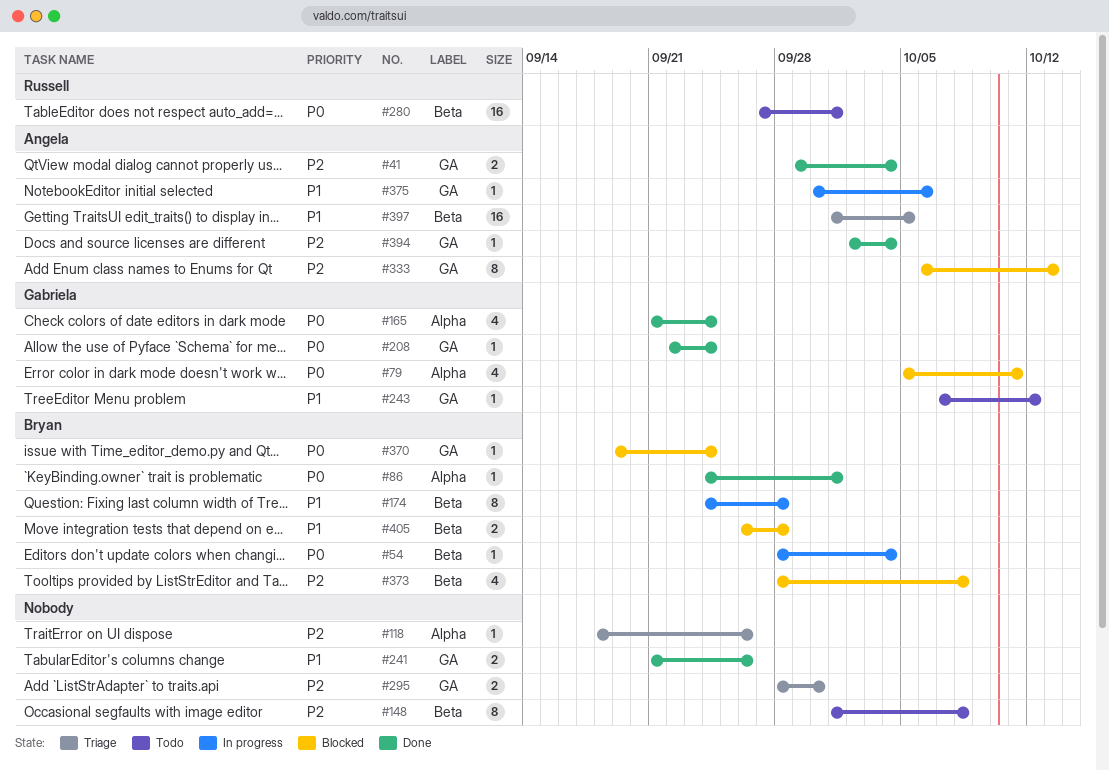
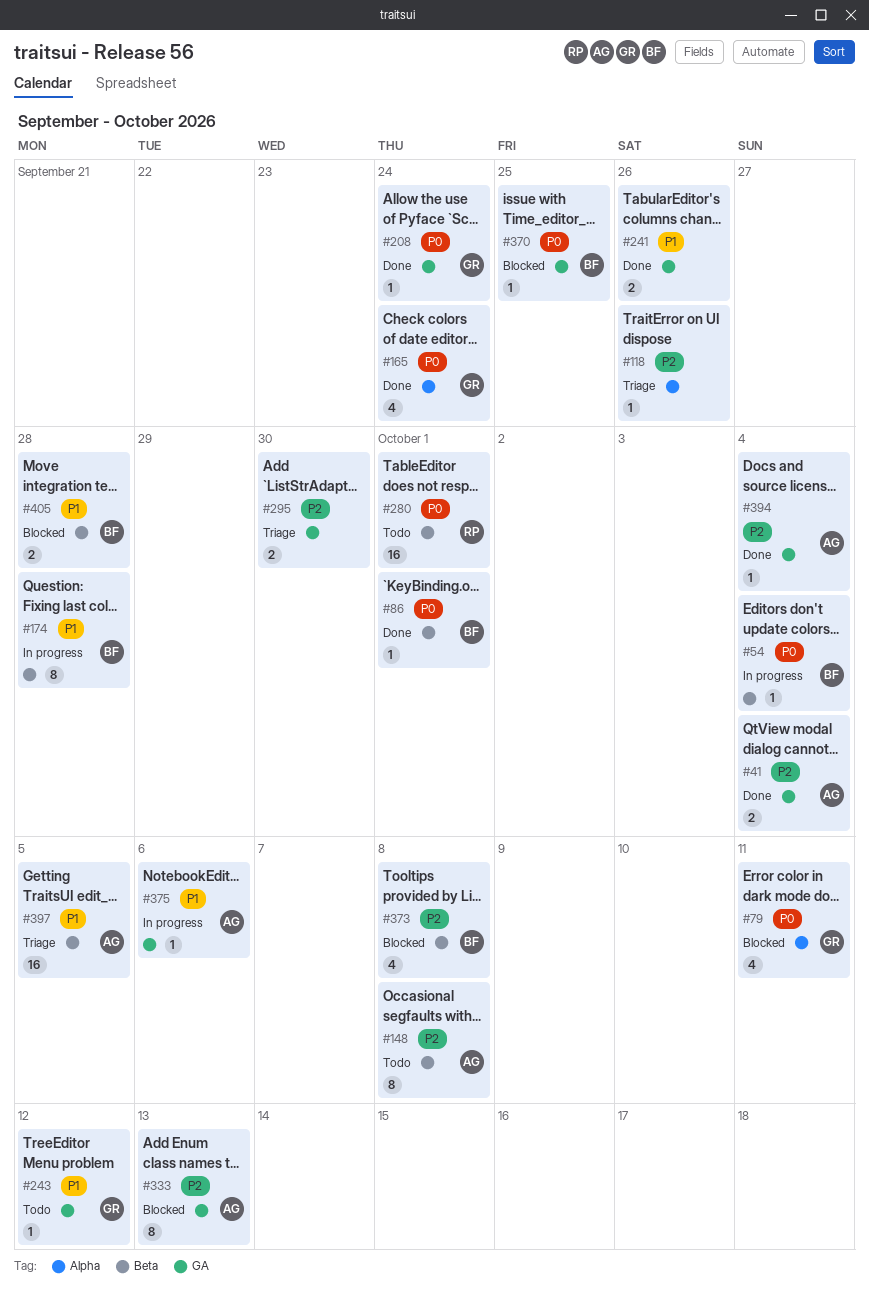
#86, label: Alpha -> Beta
#148, owner: none -> Angela
#370, due: Sep 24 -> Sep 25

